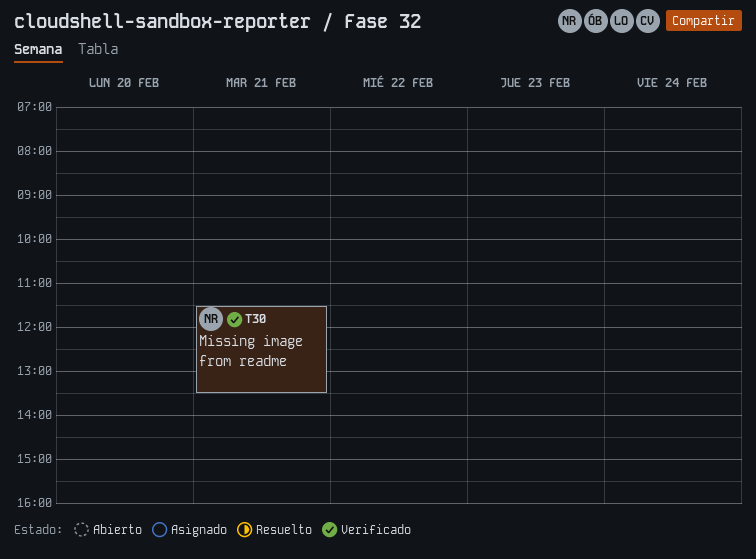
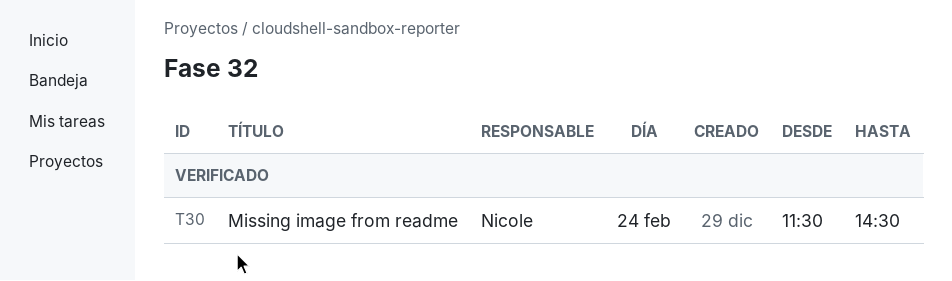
T30, day: Feb 21 -> Feb 24
T30, ends: 13:30 -> 14:30

